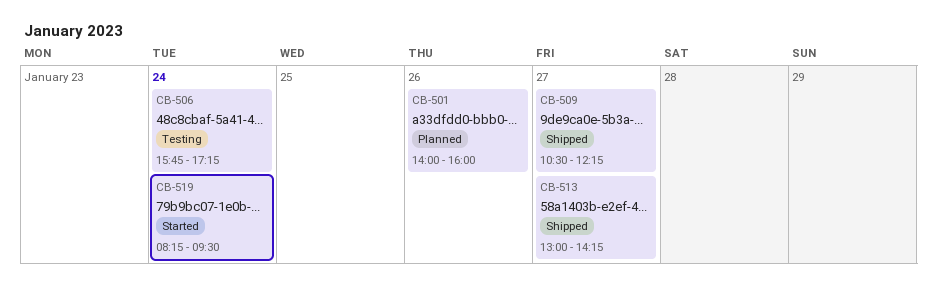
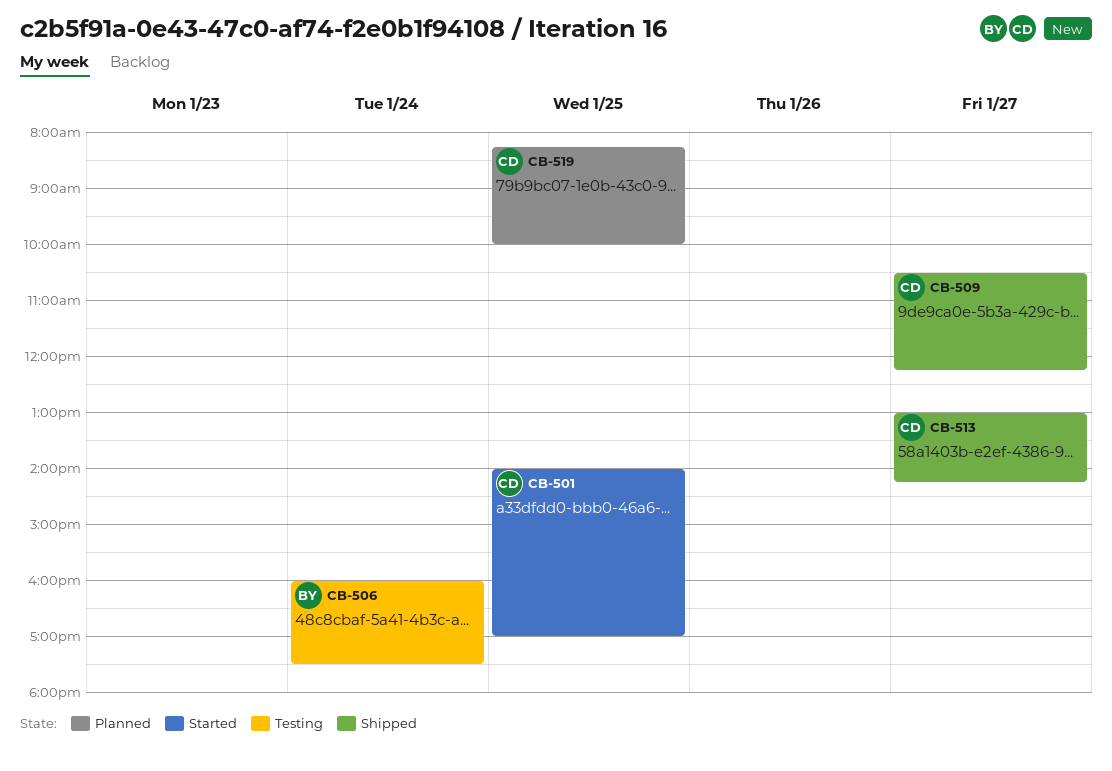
CB-501, status: Planned -> Started
CB-501, day: Jan 26 -> Jan 25
CB-501, ends: 16:00 -> 17:00
CB-506, begins: 15:45 -> 16:00
CB-506, ends: 17:15 -> 17:30
CB-519, status: Started -> Planned
CB-519, day: Jan 24 -> Jan 25
CB-519, ends: 09:30 -> 10:00

